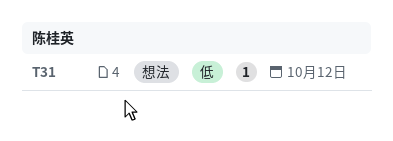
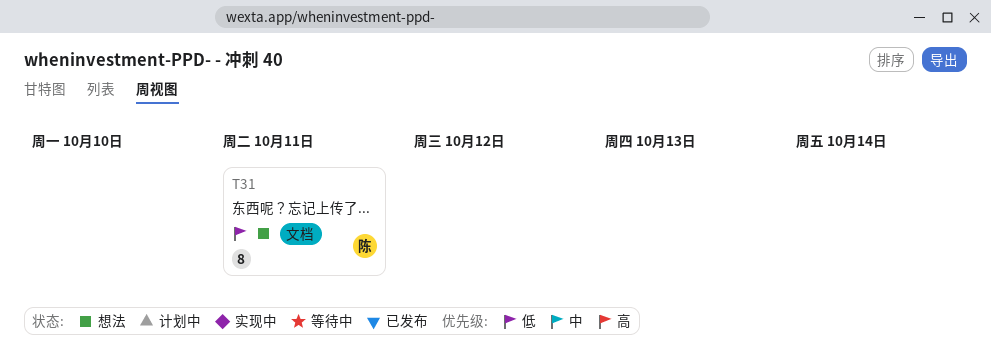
T31, estimate: 1 -> 8
T31, due: Oct 12 -> Oct 11

